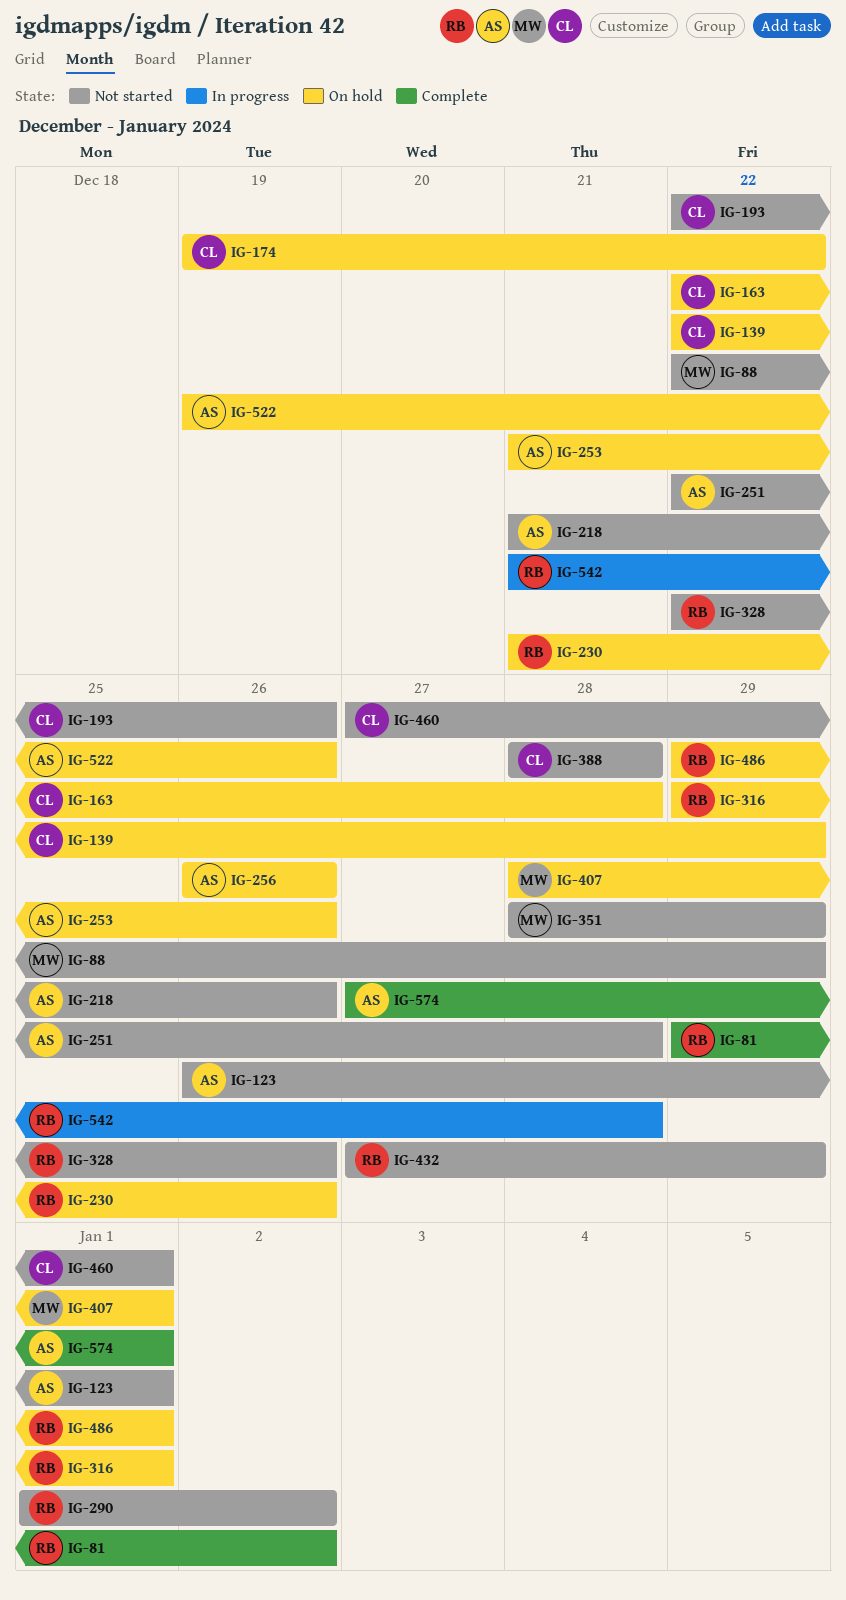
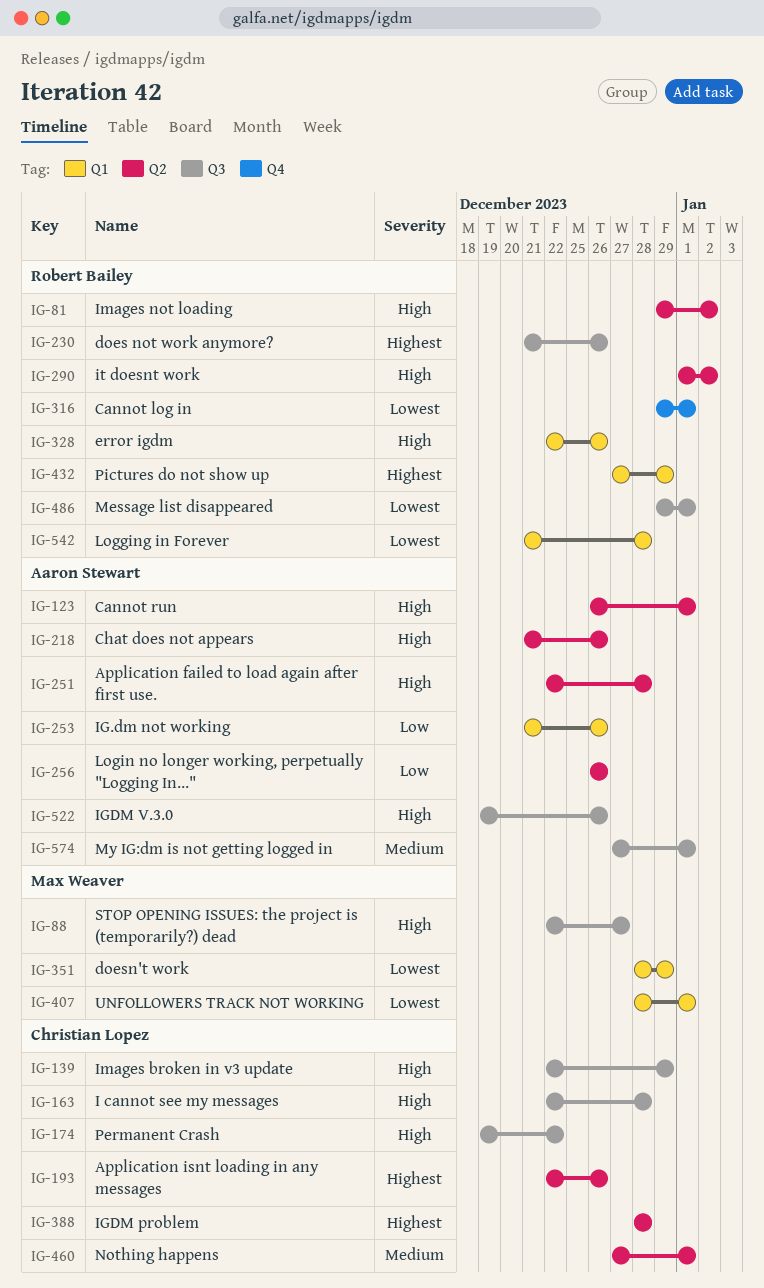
IG-88, due: Dec 29 -> Dec 27

